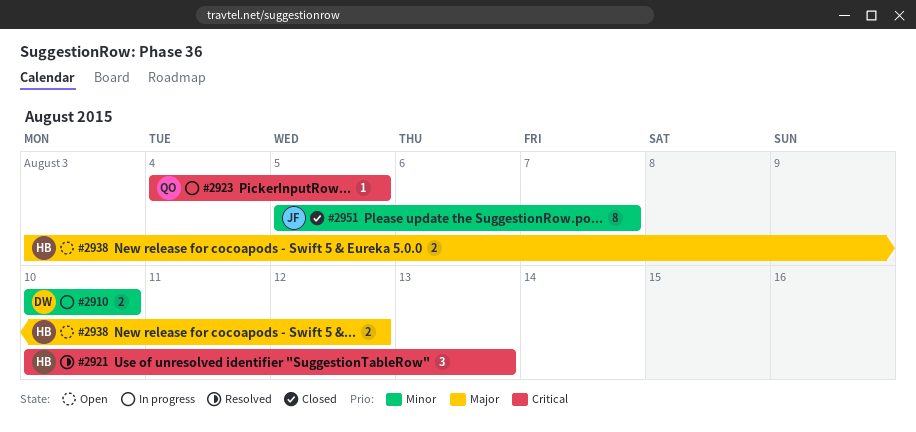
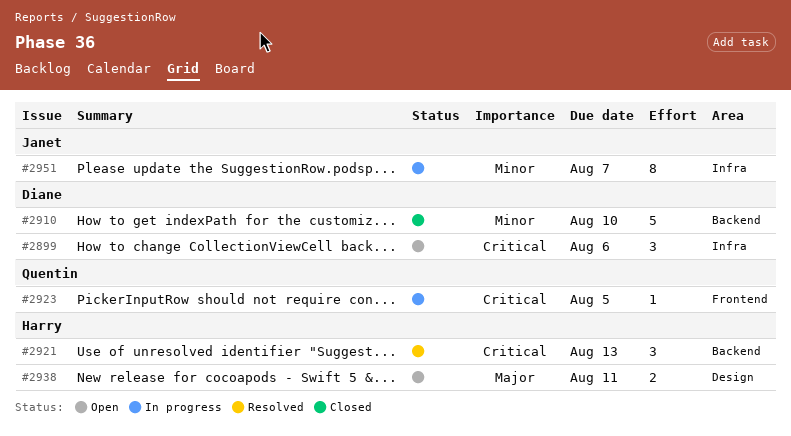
#2899: none -> present
#2910, status: In progress -> Closed
#2910, estimate: 2 -> 5
#2938, due: Aug 12 -> Aug 11
#2951, status: Closed -> In progress

